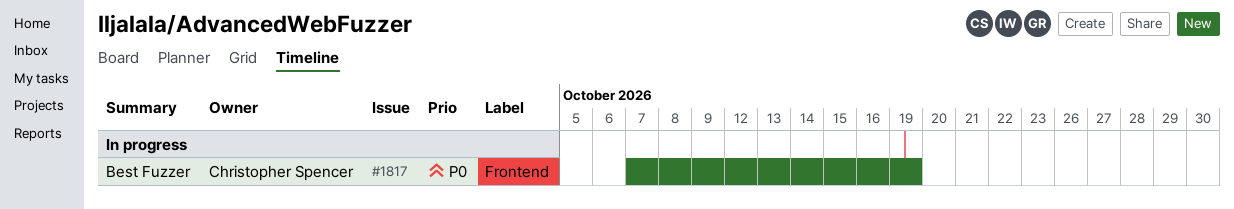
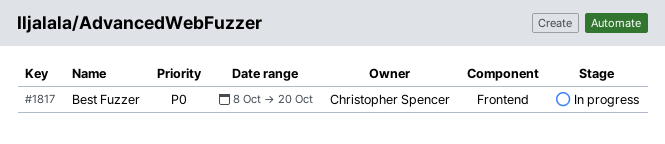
#1817, start: Oct 7 -> Oct 8
#1817, due: Oct 19 -> Oct 20

